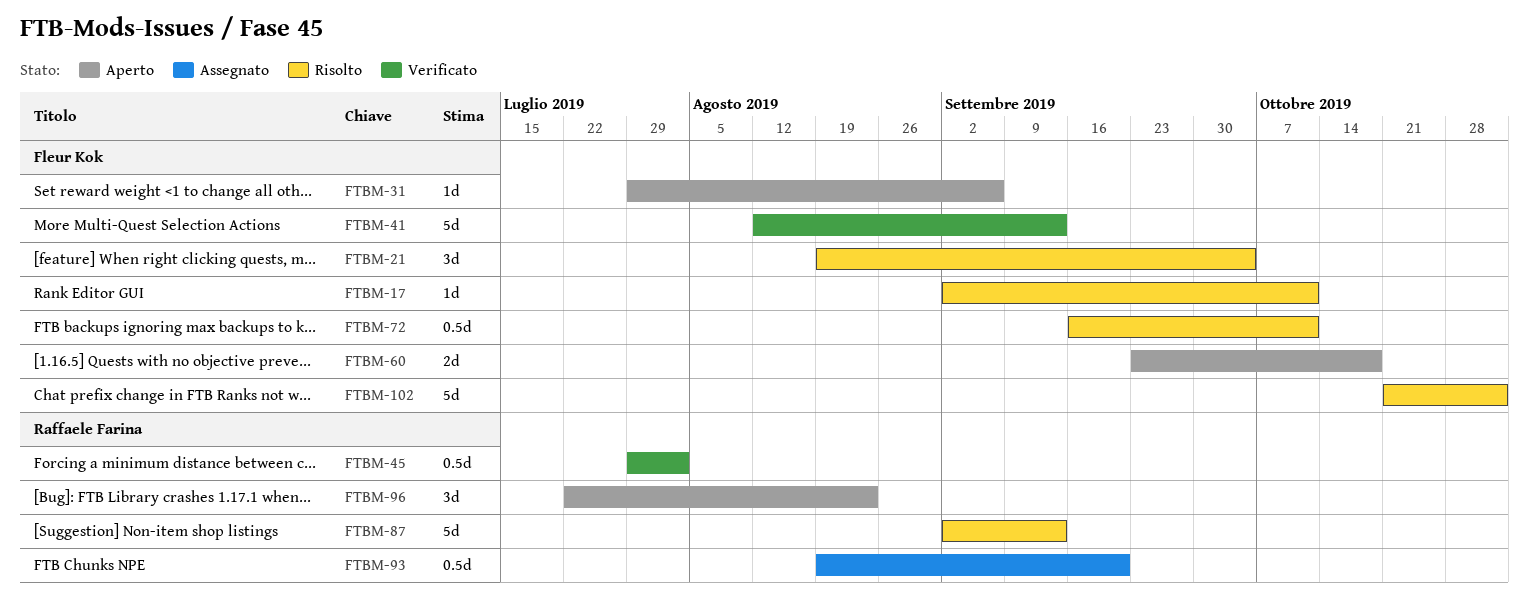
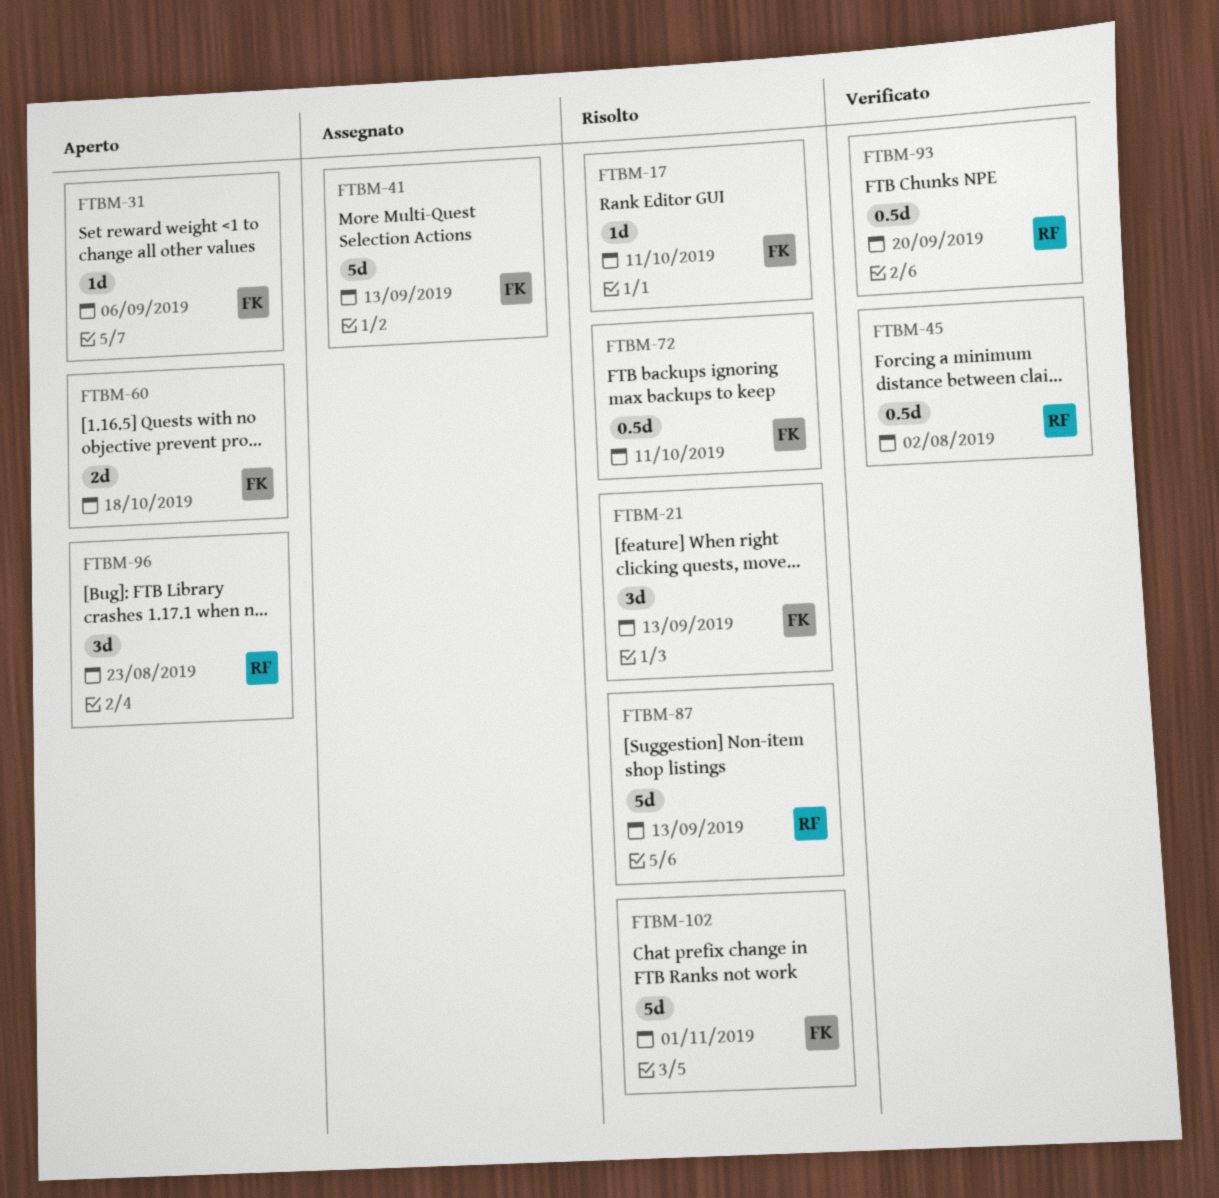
FTBM-21, due: Oct 4 -> Sep 13
FTBM-41, status: Verificato -> Assegnato
FTBM-93, status: Assegnato -> Verificato

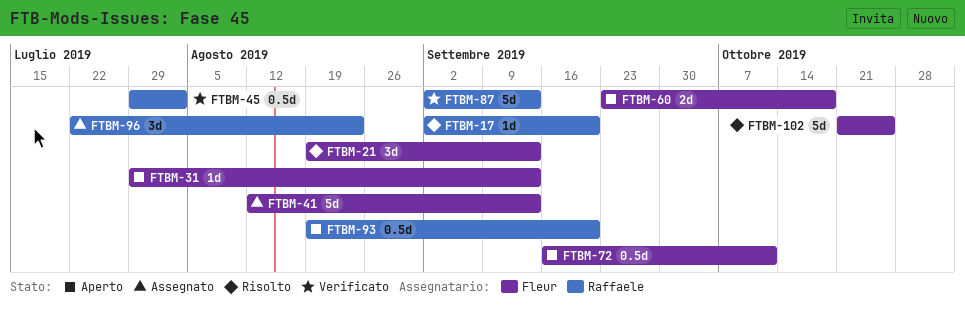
FTBM-17, owner: Fleur -> Raffaele
FTBM-17, due: Oct 11 -> Sep 20
FTBM-31, due: Sep 6 -> Sep 13
FTBM-72, status: Risolto -> Aperto
FTBM-87, status: Risolto -> Verificato
FTBM-93, status: Verificato -> Aperto
FTBM-96, status: Aperto -> Assegnato
FTBM-102, due: Nov 1 -> Oct 25

